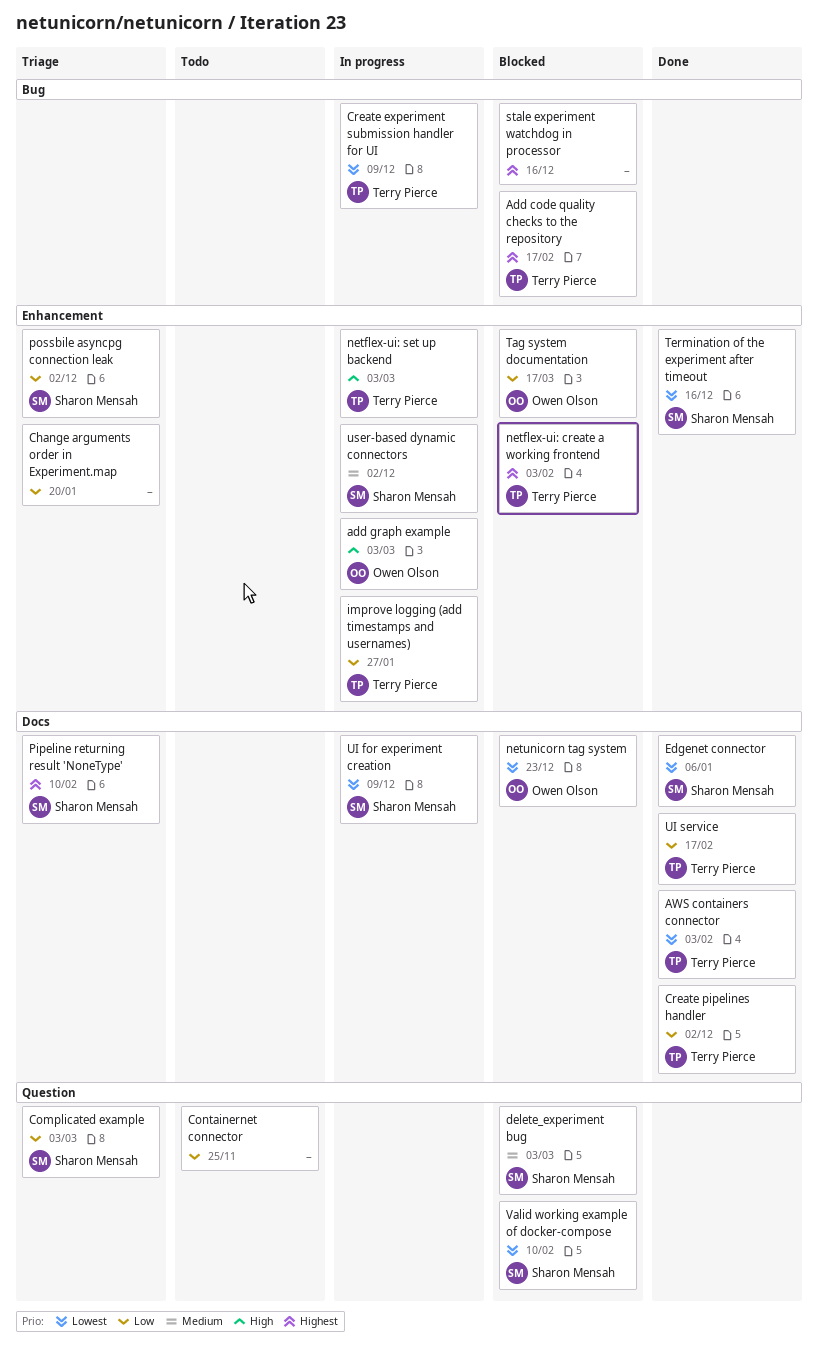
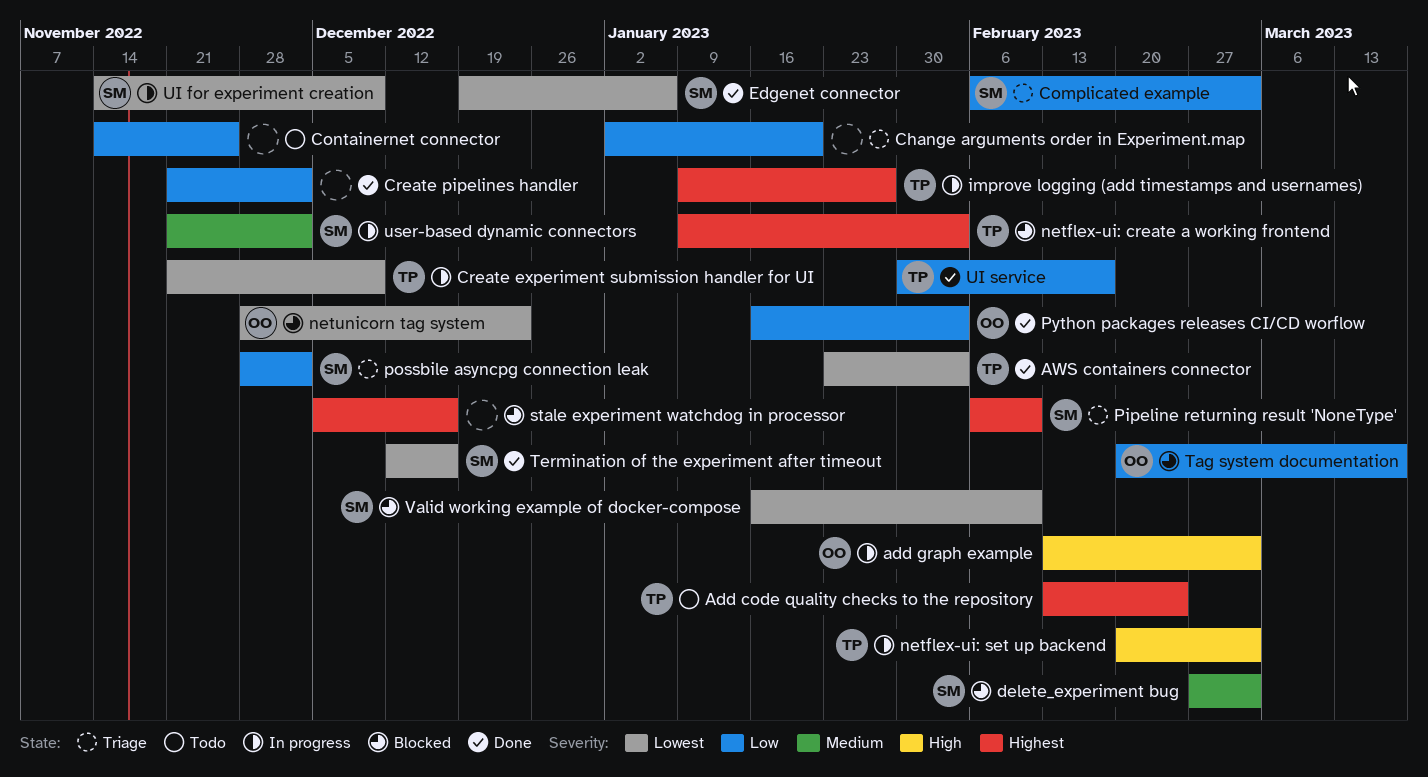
Add code quality checks to the repository, status: Blocked -> Todo
Add code quality checks to the repository, due: Feb 17 -> Feb 24
Create pipelines handler, owner: Terry Pierce -> none
improve logging (add timestamps and usernames), priority: Low -> Highest
Python packages releases CI/CD worflow: none -> present

